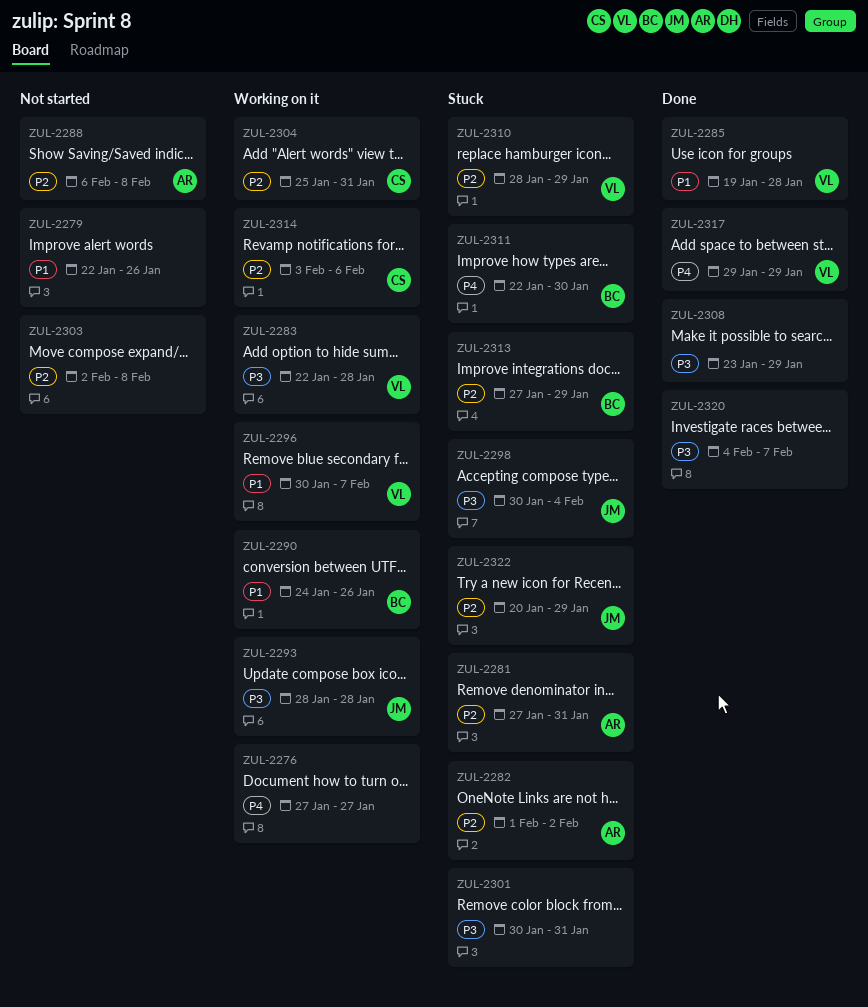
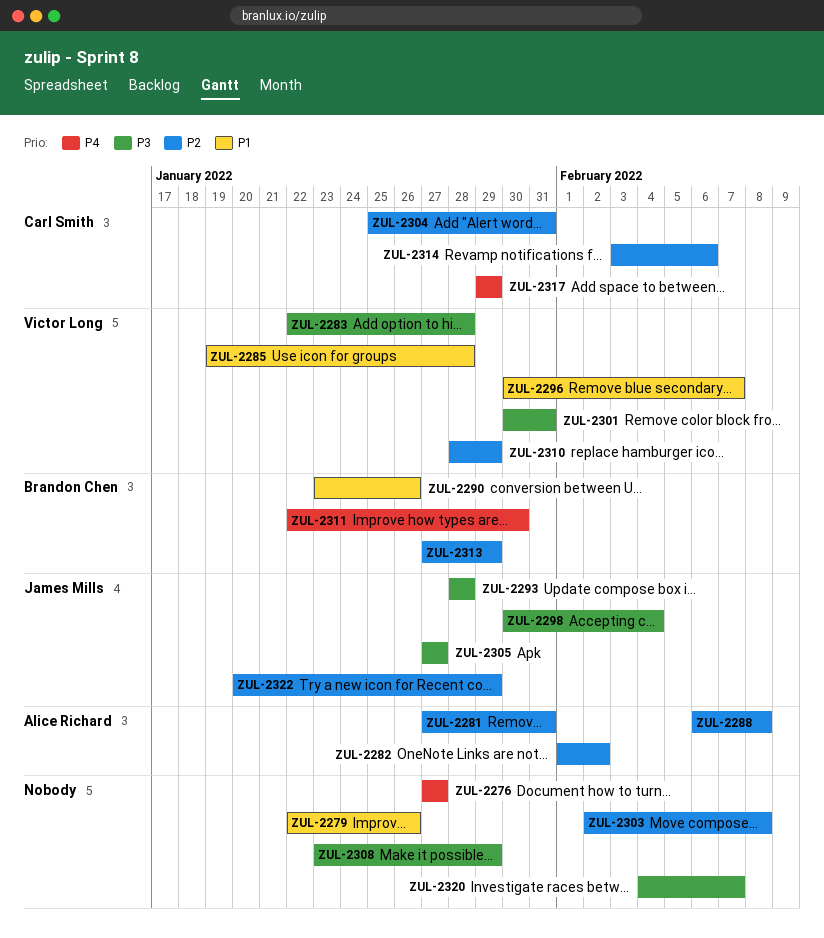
ZUL-2290, start: Jan 24 -> Jan 23
ZUL-2301, owner: none -> Victor Long
ZUL-2305: none -> present
ZUL-2317, owner: Victor Long -> Carl Smith

